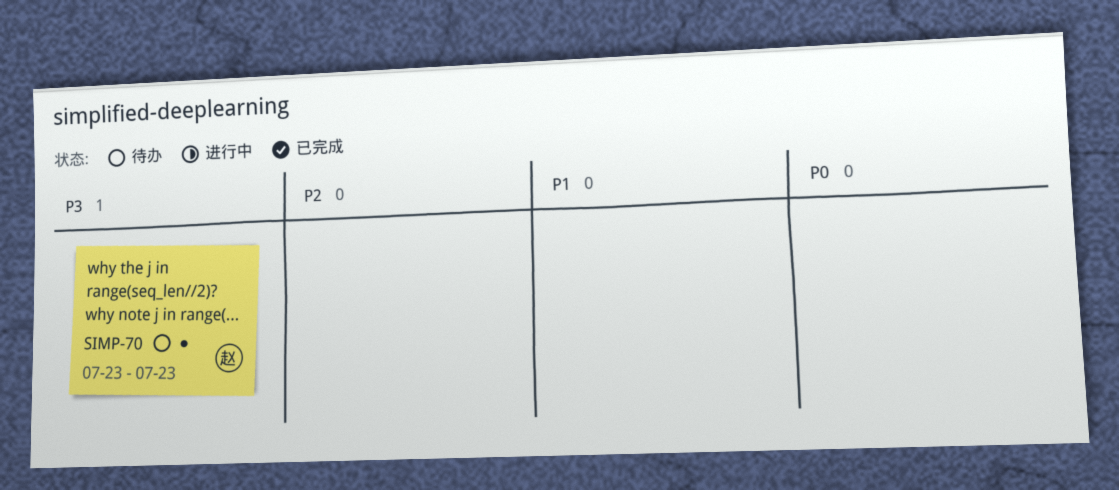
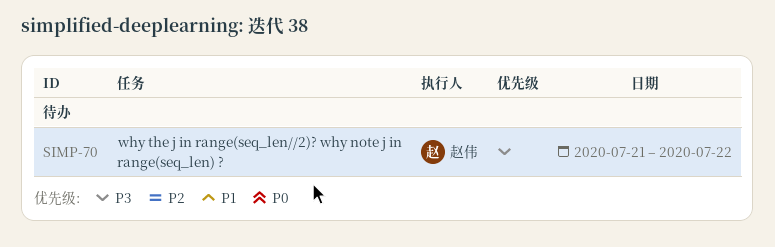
SIMP-70, start: Jul 23 -> Jul 21
SIMP-70, due: Jul 23 -> Jul 22

